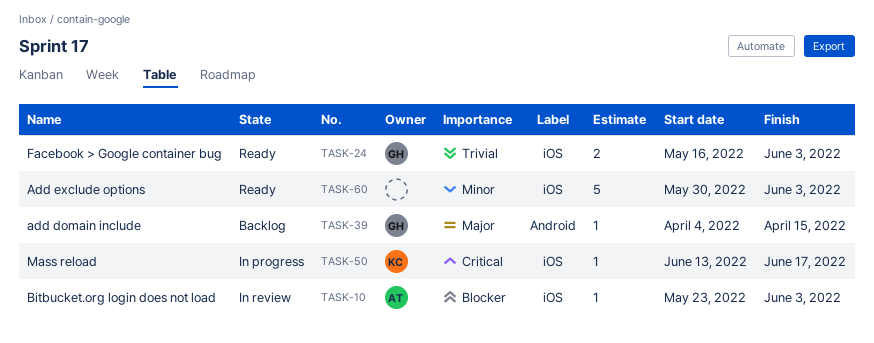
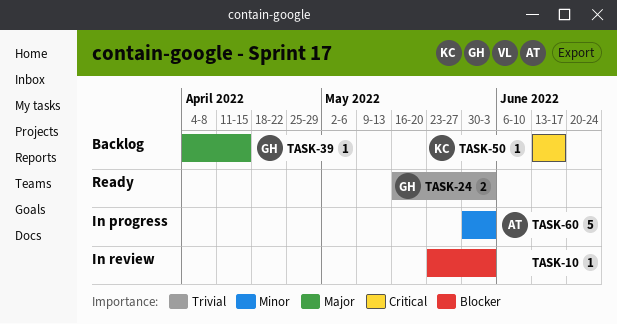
TASK-10, owner: AT -> none
TASK-50, status: In progress -> Backlog
TASK-60, status: Ready -> In progress
TASK-60, owner: none -> AT

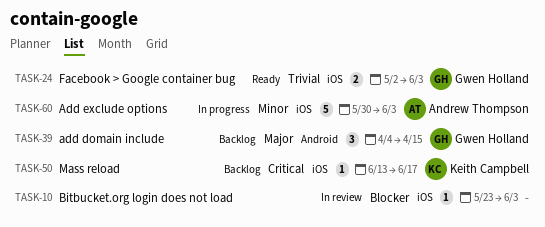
TASK-24, start: May 16 -> May 2
TASK-39, estimate: 1 -> 3

